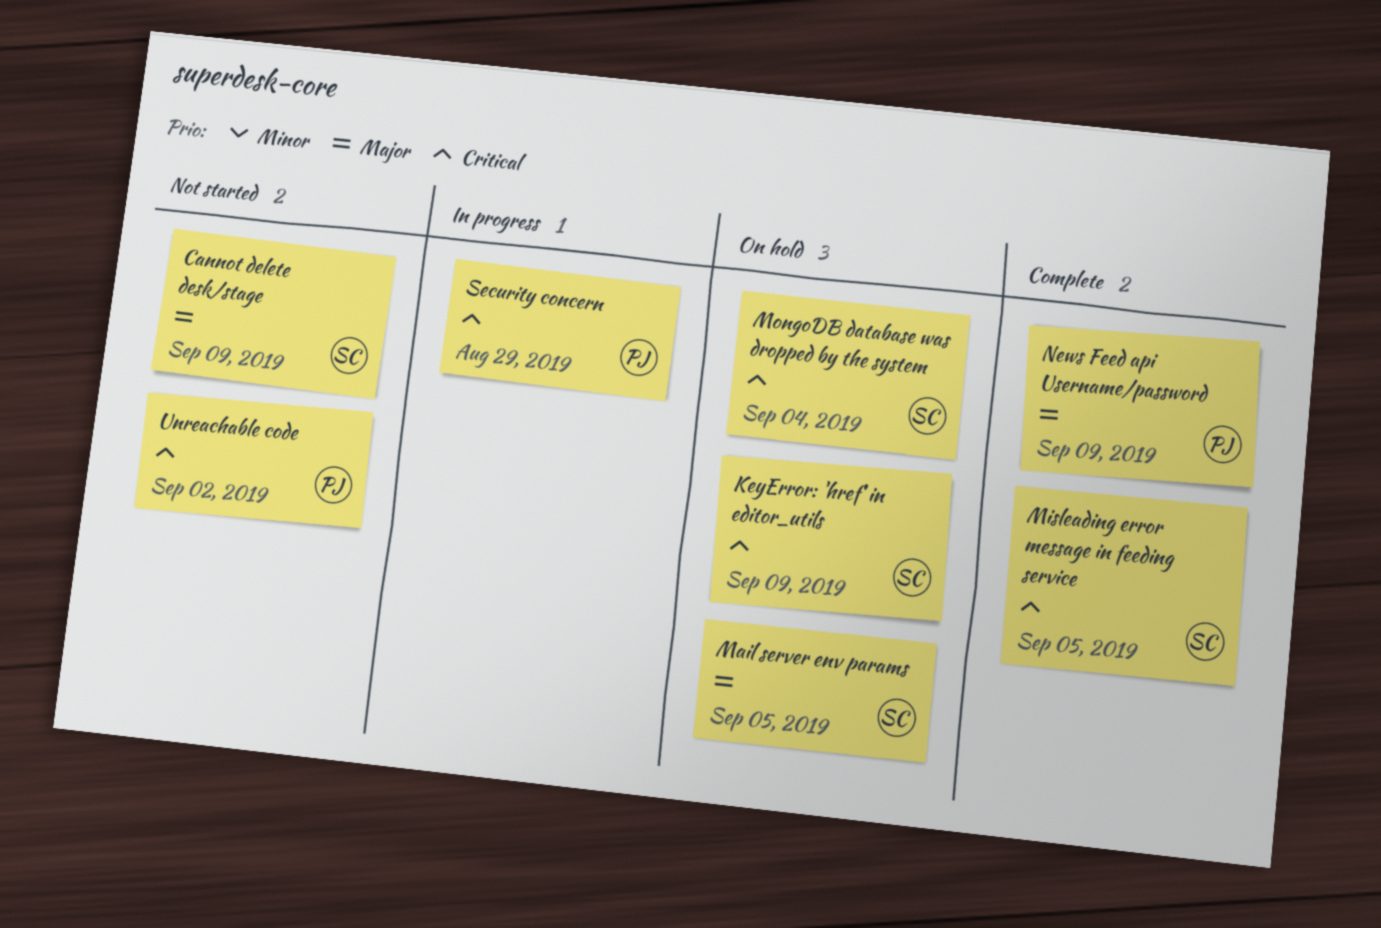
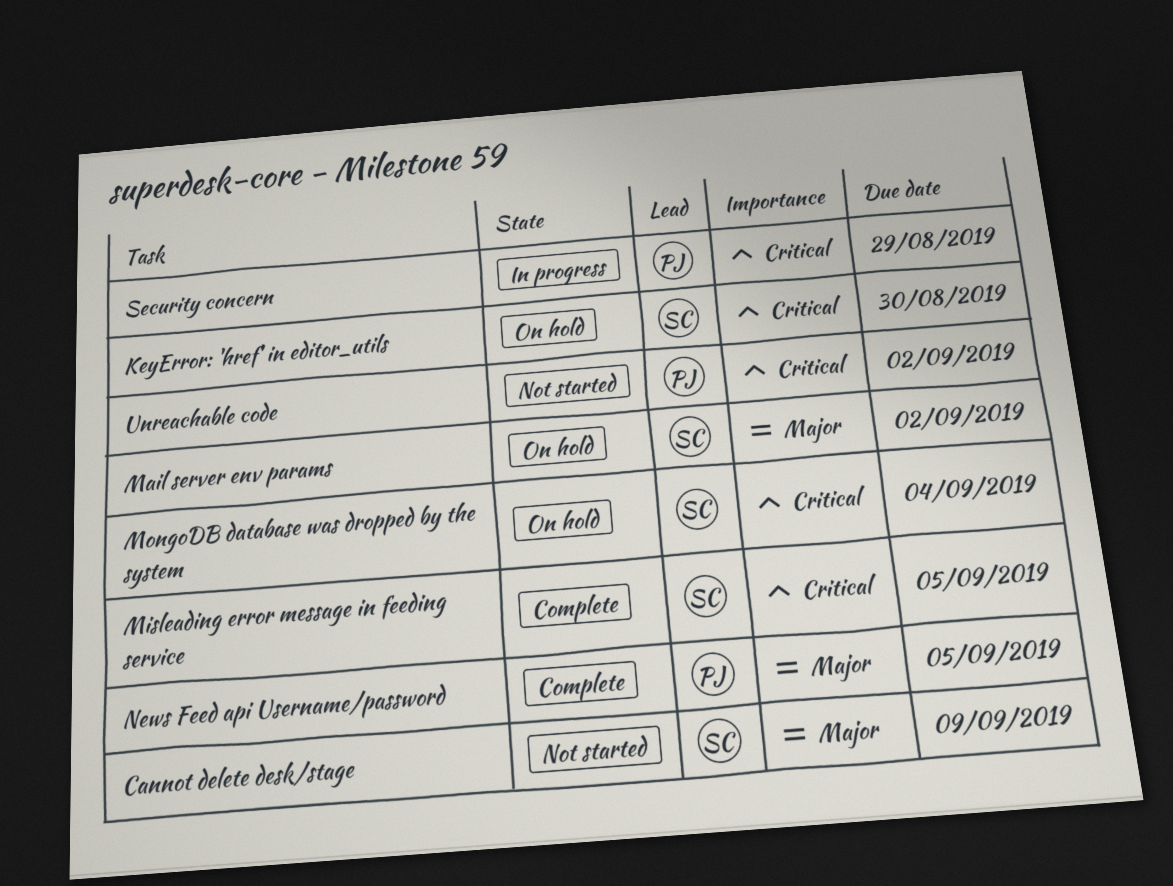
KeyError: 'href' in editor_utils, due: Sep 9 -> Aug 30
Mail server env params, due: Sep 5 -> Sep 2
News Feed api Username/password, due: Sep 9 -> Sep 5

